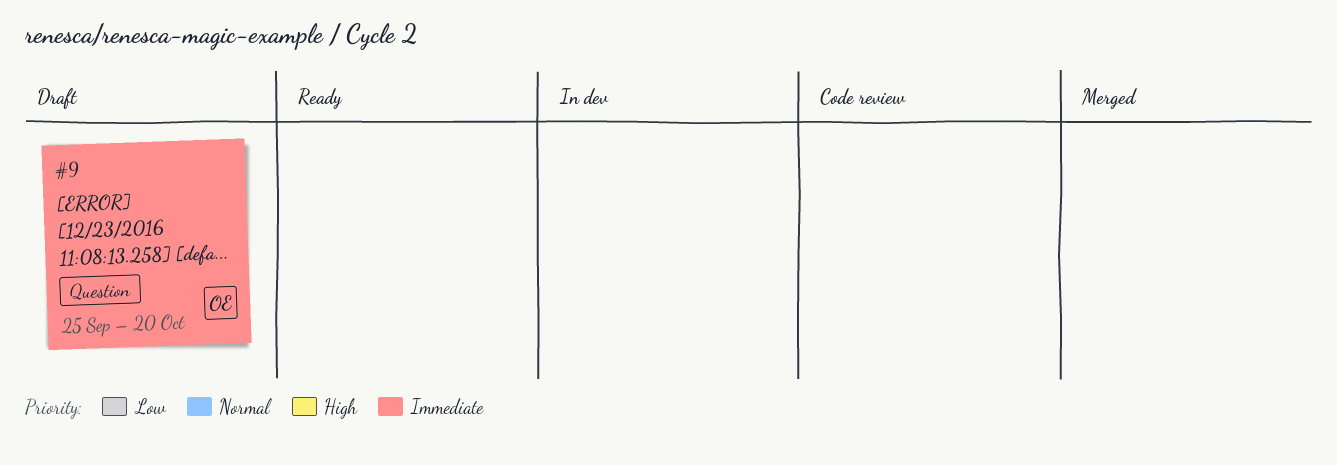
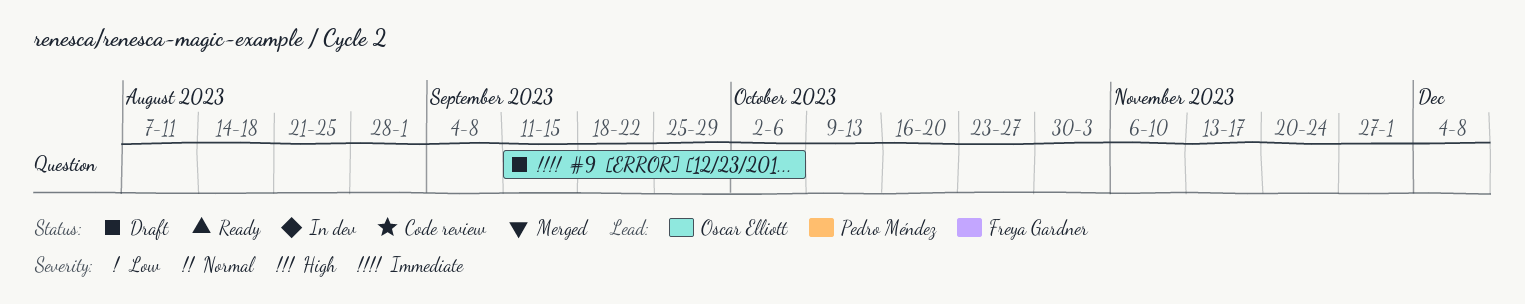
#9, start: Sep 25 -> Sep 11
#9, due: Oct 20 -> Oct 6

